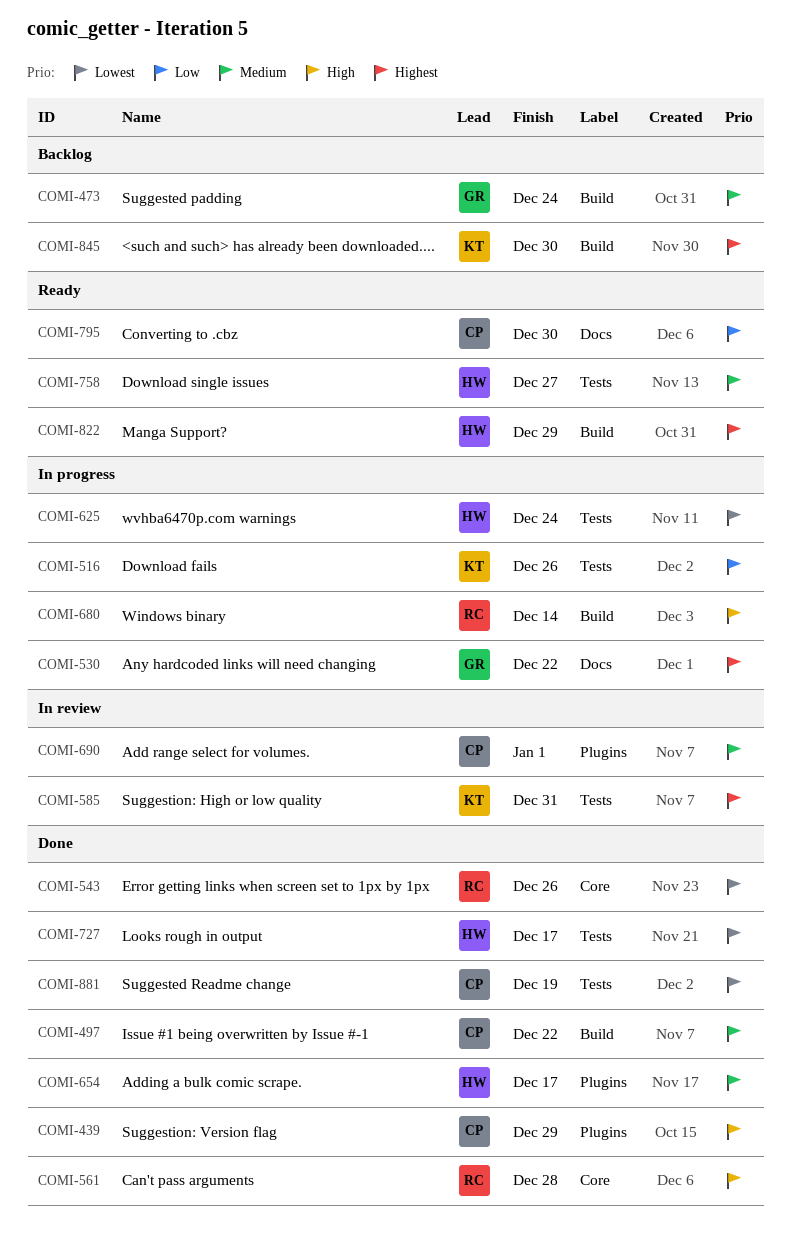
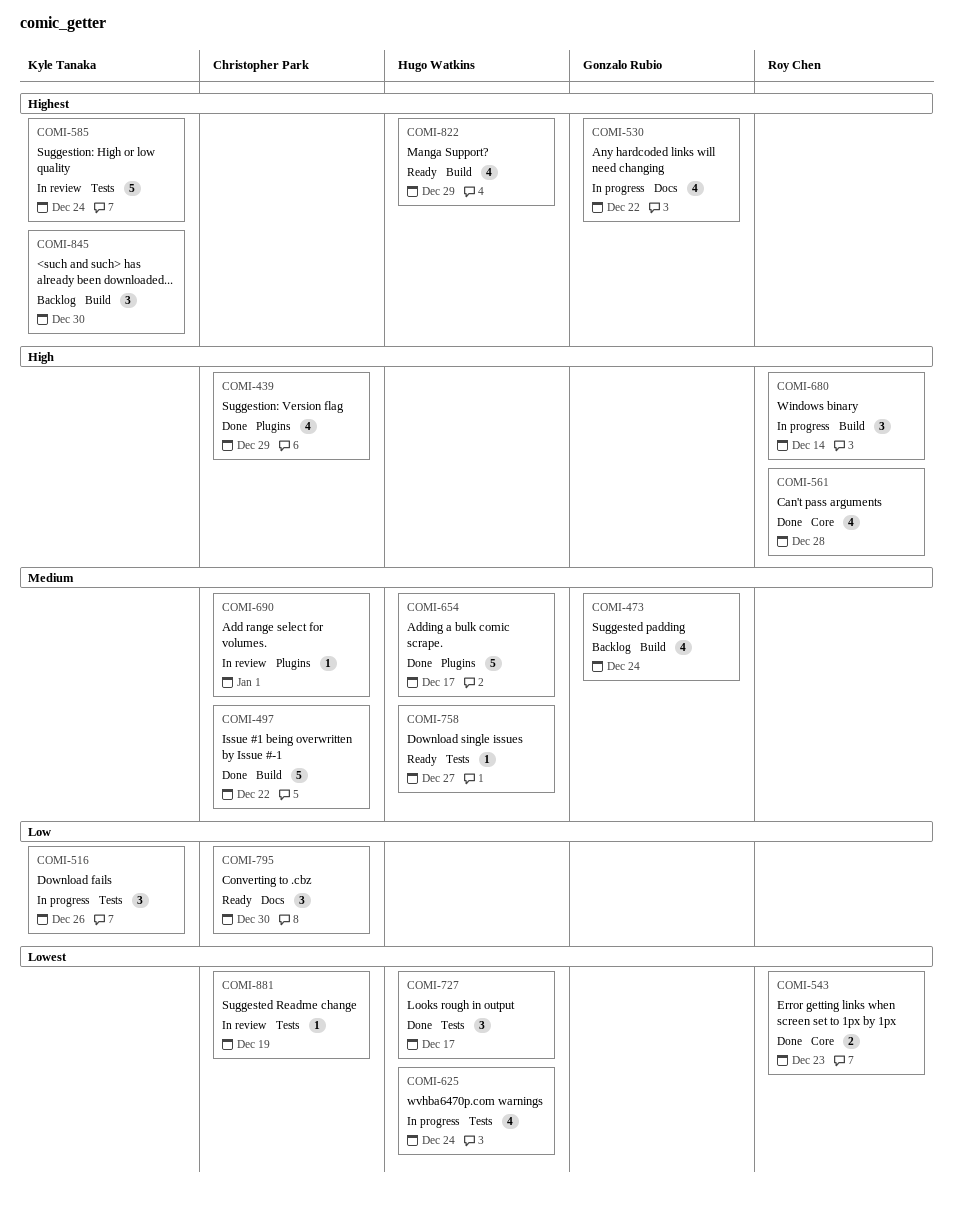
COMI-543, due: Dec 26 -> Dec 23
COMI-585, due: Dec 31 -> Dec 24
COMI-881, status: Done -> In review

